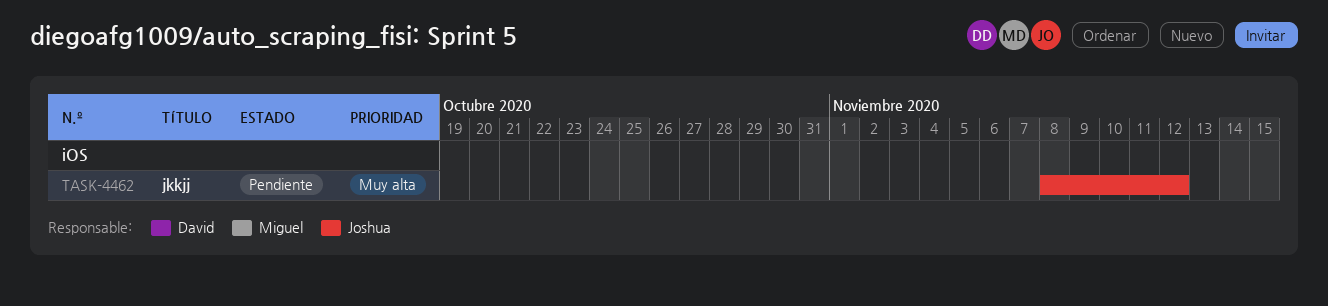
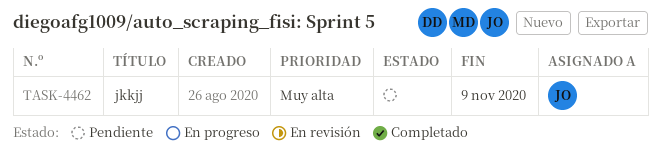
TASK-4462, due: Nov 12 -> Nov 9

